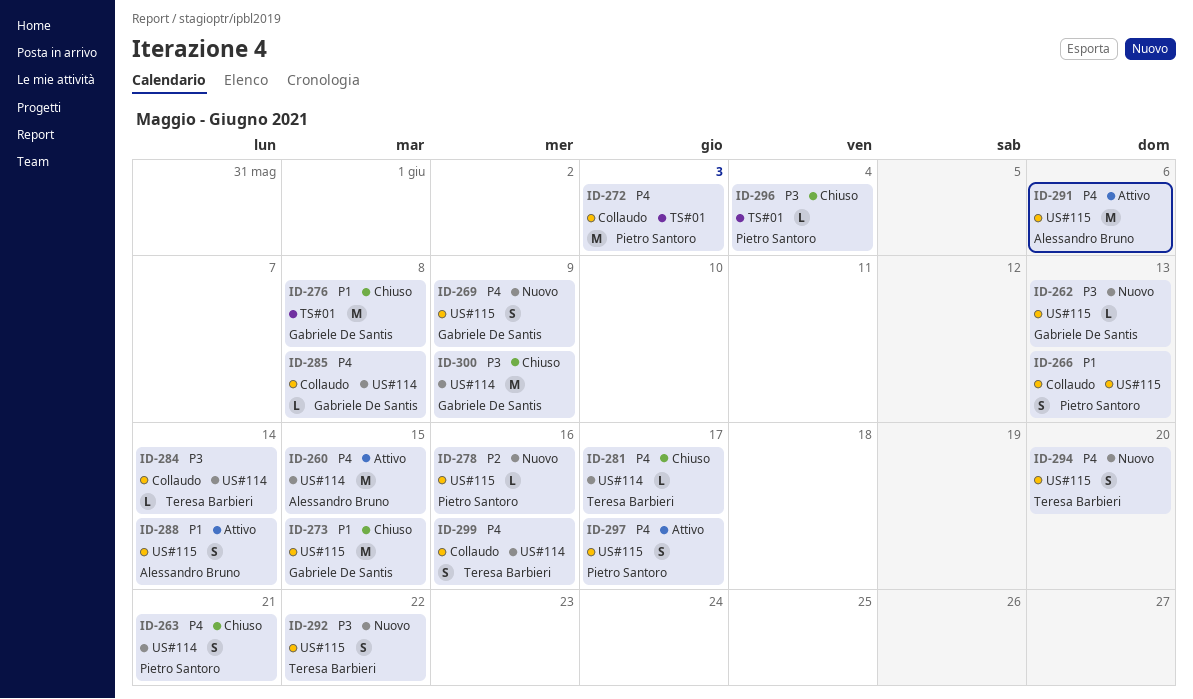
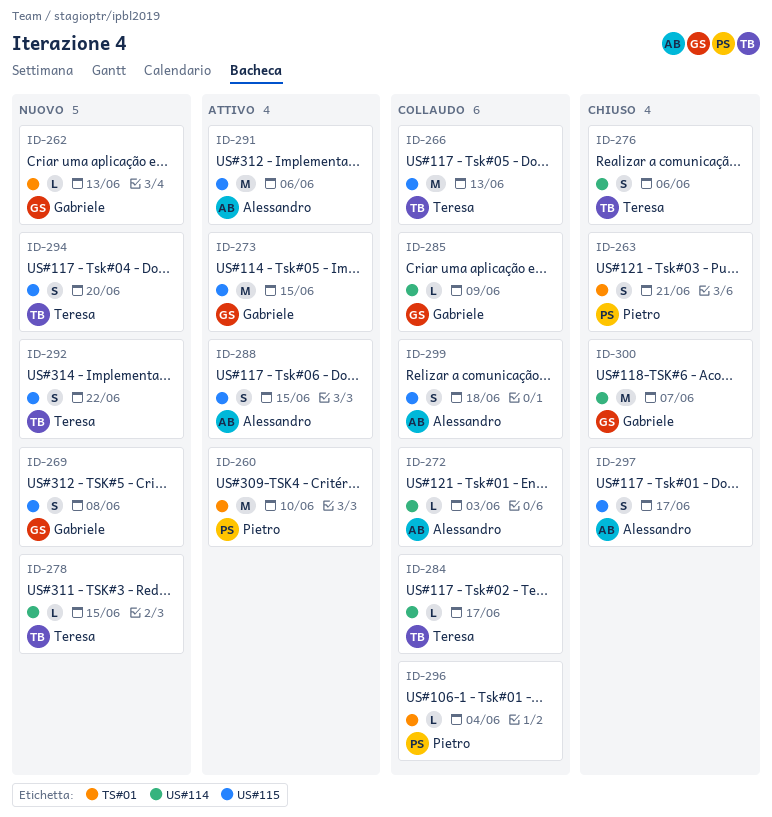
ID-260, owner: Alessandro Bruno -> Pietro Santoro
ID-260, label: US#114 -> TS#01
ID-260, due: Jun 15 -> Jun 10
ID-262, label: US#115 -> TS#01
ID-263, label: US#114 -> TS#01
ID-266, owner: Pietro Santoro -> Teresa Barbieri
ID-266, estimate: S -> M
ID-269, due: Jun 9 -> Jun 8
ID-272, owner: Pietro Santoro -> Alessandro Bruno
ID-272, label: TS#01 -> US#114
ID-272, estimate: M -> L
ID-273, status: Chiuso -> Attivo
ID-276, owner: Gabriele De Santis -> Teresa Barbieri
ID-276, label: TS#01 -> US#114
ID-276, estimate: M -> S
ID-276, due: Jun 8 -> Jun 6
ID-278, owner: Pietro Santoro -> Teresa Barbieri
ID-278, label: US#115 -> US#114
ID-278, due: Jun 16 -> Jun 15
ID-281: present -> none
ID-284, due: Jun 14 -> Jun 17
ID-285, due: Jun 8 -> Jun 9
ID-288, due: Jun 14 -> Jun 15
ID-296, status: Chiuso -> Collaudo
ID-297, status: Attivo -> Chiuso
ID-297, owner: Pietro Santoro -> Alessandro Bruno
ID-299, owner: Teresa Barbieri -> Alessandro Bruno
ID-299, label: US#114 -> US#115
ID-299, due: Jun 16 -> Jun 18
ID-300, due: Jun 9 -> Jun 7

